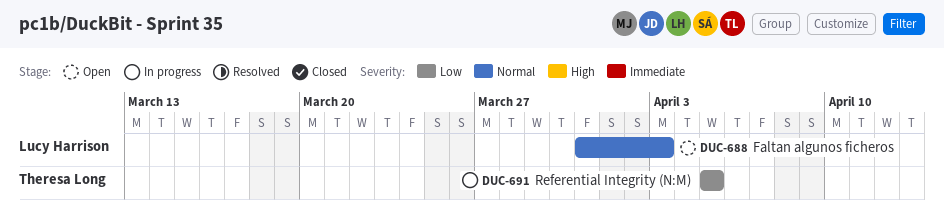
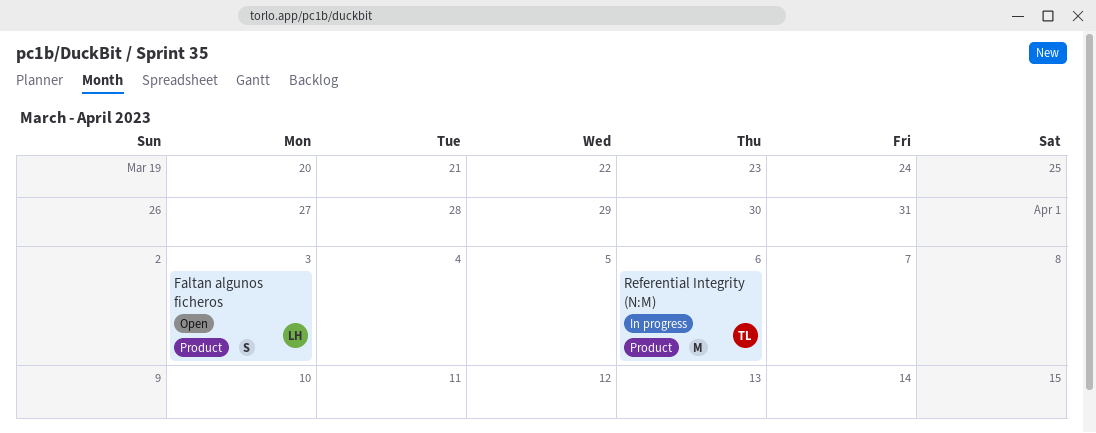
Referential Integrity (N:M), due: Apr 5 -> Apr 6

